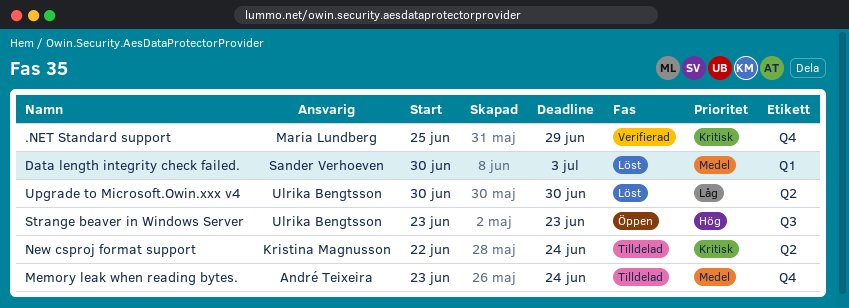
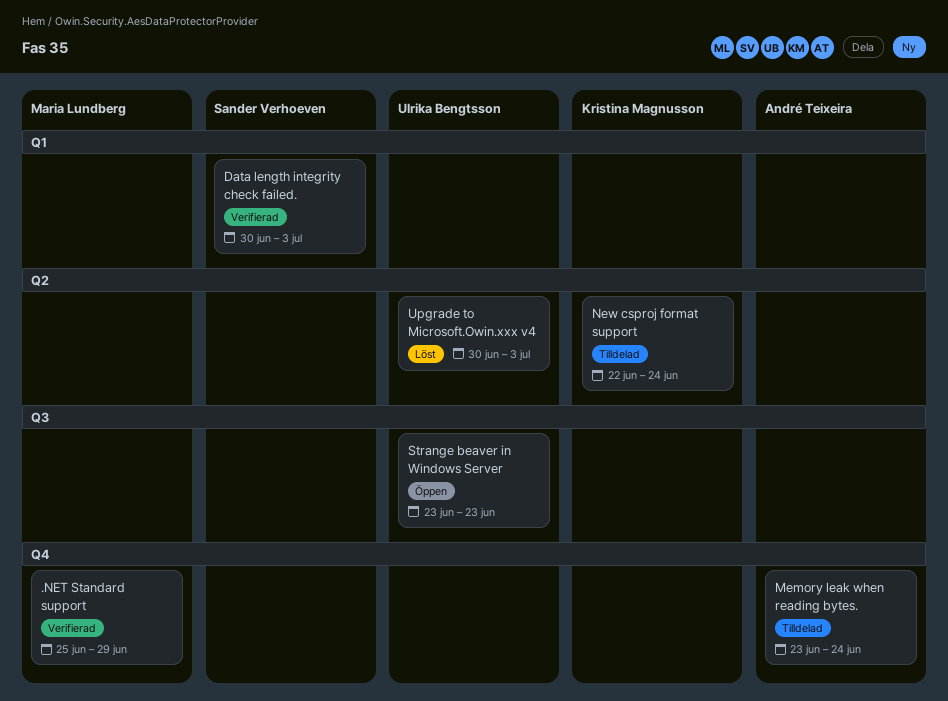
Data length integrity check failed., status: Löst -> Verifierad
Upgrade to Microsoft.Owin.xxx v4, due: Jun 30 -> Jul 3

